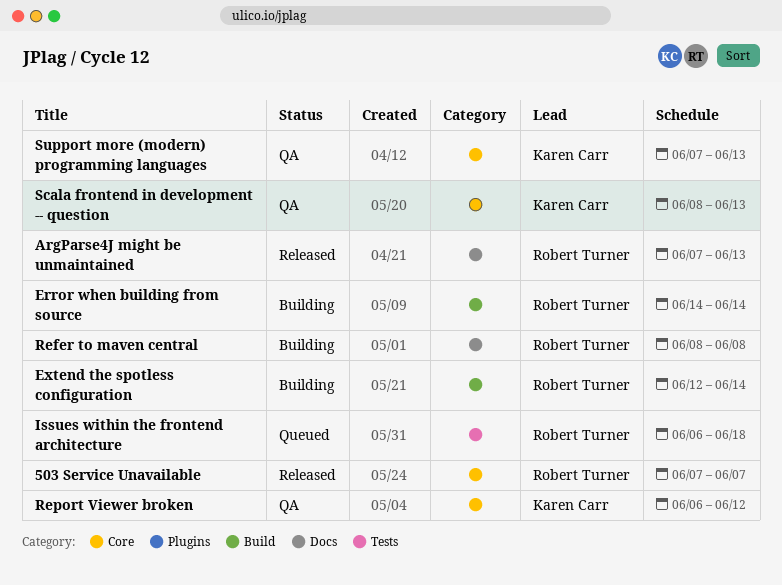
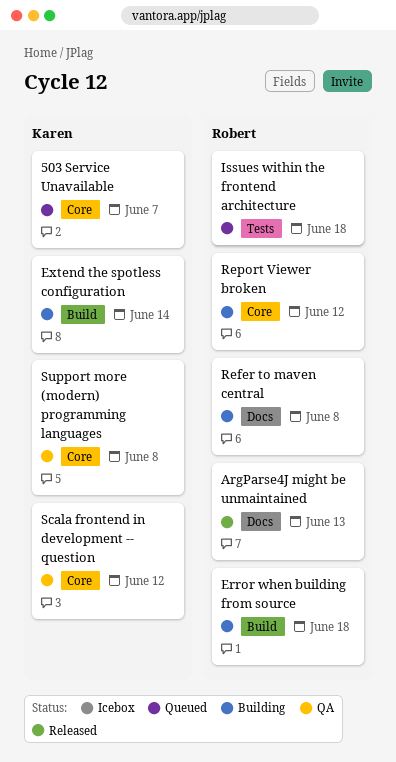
503 Service Unavailable, status: Released -> Queued
503 Service Unavailable, owner: Robert Turner -> Karen Carr
Error when building from source, due: Jun 14 -> Jun 18
Extend the spotless configuration, owner: Robert Turner -> Karen Carr
Report Viewer broken, status: QA -> Building
Report Viewer broken, owner: Karen Carr -> Robert Turner
Scala frontend in development -- question, due: Jun 13 -> Jun 12
Support more (modern) programming languages, due: Jun 13 -> Jun 8

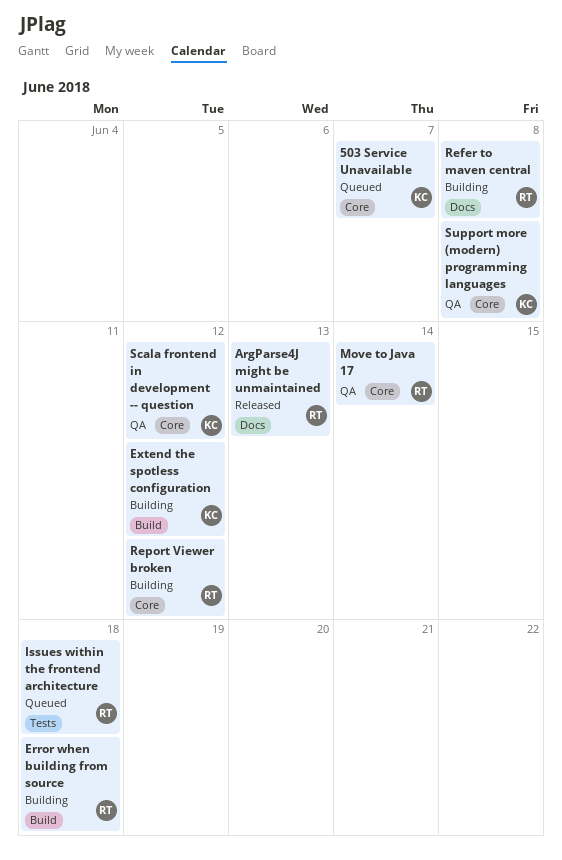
Extend the spotless configuration, due: Jun 14 -> Jun 12
Move to Java 17: none -> present

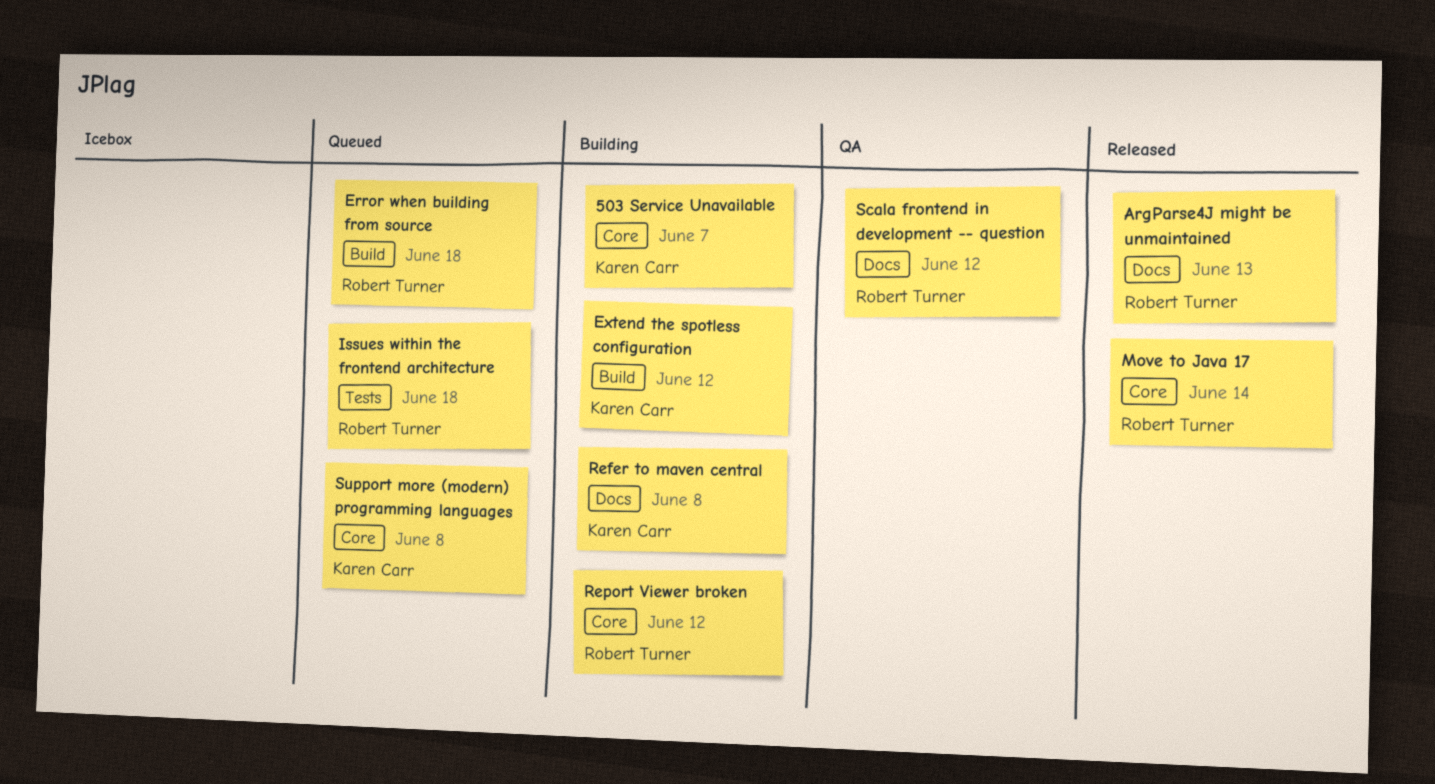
503 Service Unavailable, status: Queued -> Building
Error when building from source, status: Building -> Queued
Move to Java 17, status: QA -> Released
Refer to maven central, owner: Robert Turner -> Karen Carr
Scala frontend in development -- question, owner: Karen Carr -> Robert Turner
Scala frontend in development -- question, label: Core -> Docs
Support more (modern) programming languages, status: QA -> Queued

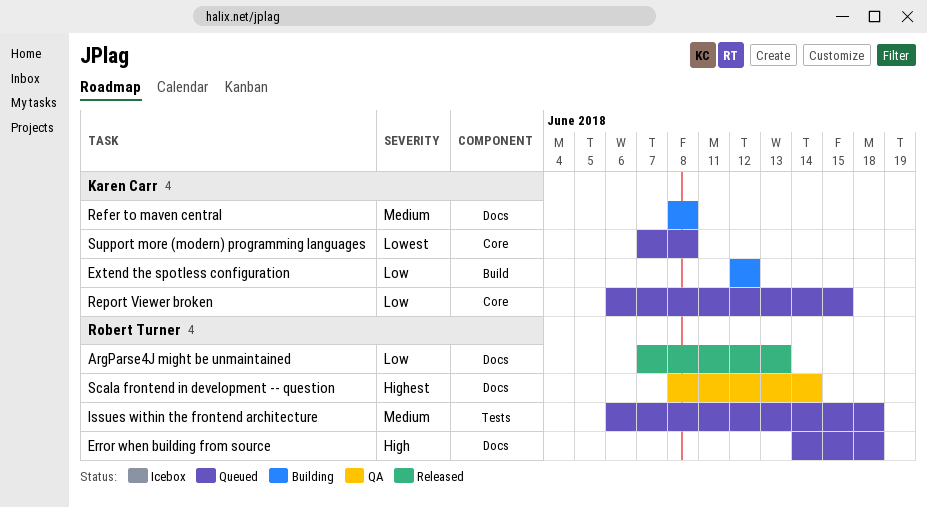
503 Service Unavailable: present -> none
Error when building from source, label: Build -> Docs
Move to Java 17: present -> none
Report Viewer broken, status: Building -> Queued
Report Viewer broken, owner: Robert Turner -> Karen Carr
Report Viewer broken, due: Jun 12 -> Jun 15
Scala frontend in development -- question, due: Jun 12 -> Jun 14

